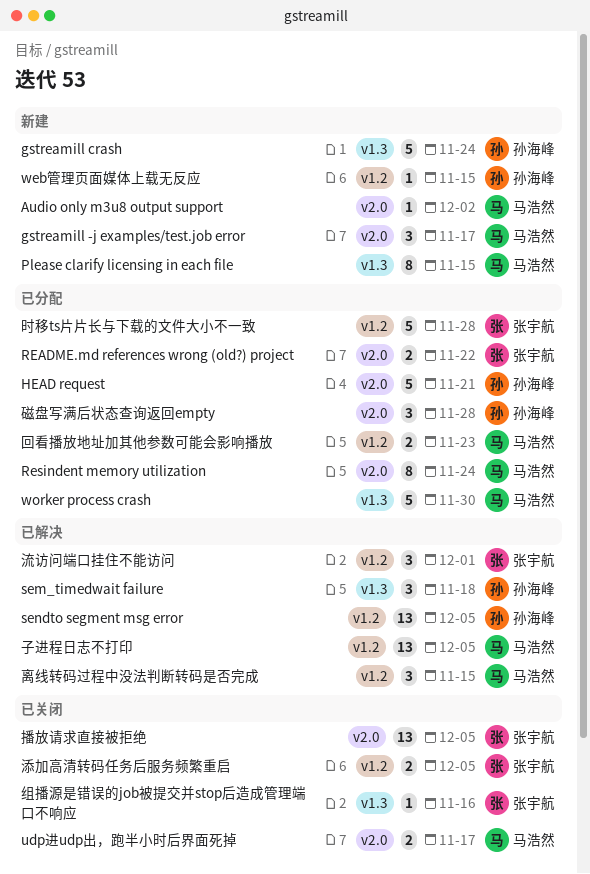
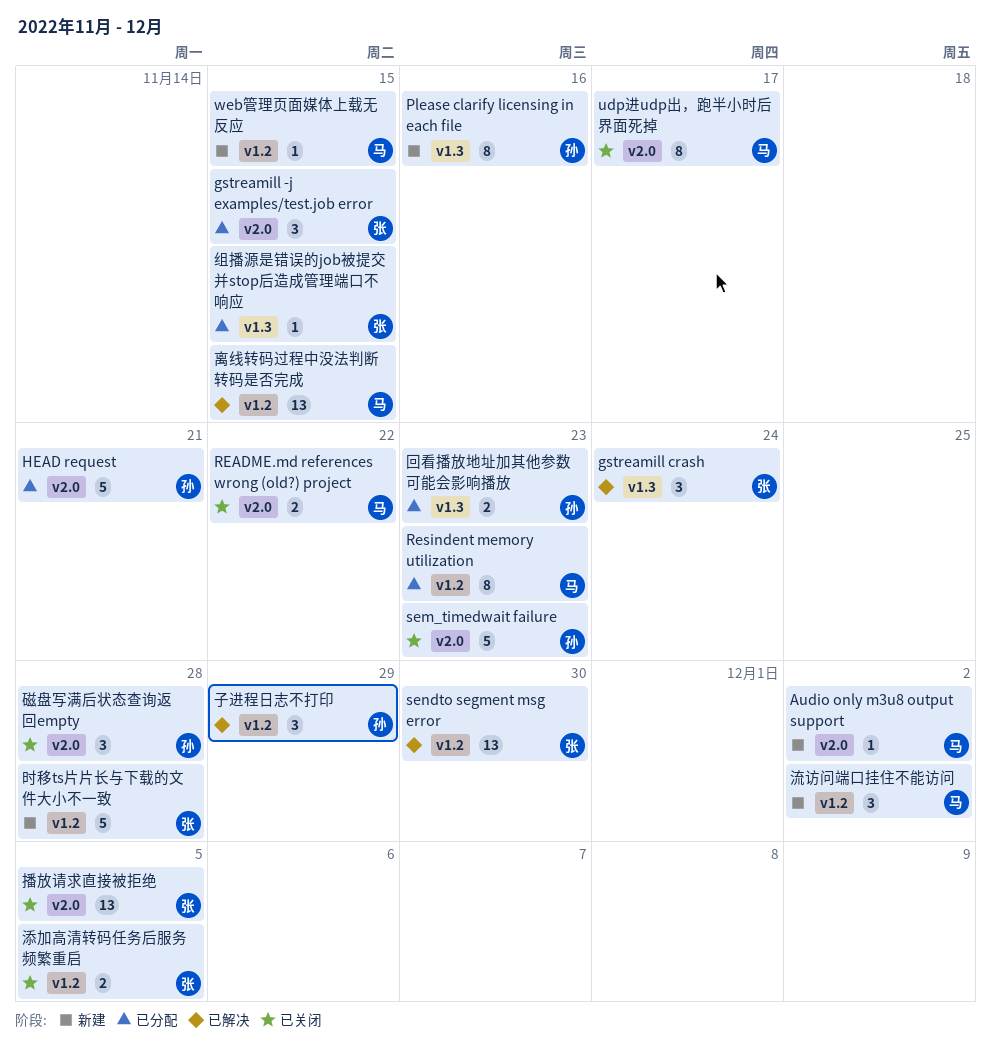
gstreamill -j examples/test.job error, status: 新建 -> 已分配
gstreamill -j examples/test.job error, owner: 马浩然 -> 张宇航
gstreamill -j examples/test.job error, due: Nov 17 -> Nov 15
gstreamill crash, status: 新建 -> 已解决
gstreamill crash, owner: 孙海峰 -> 张宇航
gstreamill crash, estimate: 5 -> 3
Please clarify licensing in each file, owner: 马浩然 -> 孙海峰
Please clarify licensing in each file, due: Nov 15 -> Nov 16
README.md references wrong (old?) project, status: 已分配 -> 已关闭
README.md references wrong (old?) project, owner: 张宇航 -> 马浩然
Resindent memory utilization, label: v2.0 -> v1.2
Resindent memory utilization, due: Nov 24 -> Nov 23
sem_timedwait failure, status: 已解决 -> 已关闭
sem_timedwait failure, label: v1.3 -> v2.0
sem_timedwait failure, estimate: 3 -> 5
sem_timedwait failure, due: Nov 18 -> Nov 23
sendto segment msg error, owner: 孙海峰 -> 张宇航
sendto segment msg error, due: Dec 5 -> Nov 30
udp进udp出，跑半小时后界面死掉, estimate: 2 -> 8
web管理页面媒体上载无反应, owner: 孙海峰 -> 马浩然
worker process crash: present -> none
回看播放地址加其他参数可能会影响播放, owner: 马浩然 -> 孙海峰
回看播放地址加其他参数可能会影响播放, label: v1.2 -> v1.3
子进程日志不打印, owner: 马浩然 -> 孙海峰
子进程日志不打印, estimate: 13 -> 3
子进程日志不打印, due: Dec 5 -> Nov 29
时移ts片片长与下载的文件大小不一致, status: 已分配 -> 新建
流访问端口挂住不能访问, status: 已解决 -> 新建
流访问端口挂住不能访问, owner: 张宇航 -> 马浩然
流访问端口挂住不能访问, due: Dec 1 -> Dec 2
磁盘写满后状态查询返回empty, status: 已分配 -> 已关闭
离线转码过程中没法判断转码是否完成, estimate: 3 -> 13
组播源是错误的job被提交并stop后造成管理端口不响应, status: 已关闭 -> 已分配
组播源是错误的job被提交并stop后造成管理端口不响应, due: Nov 16 -> Nov 15

